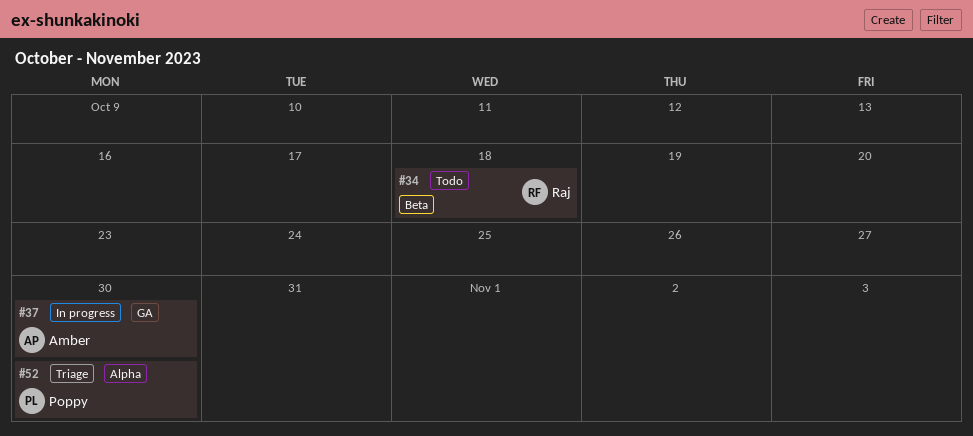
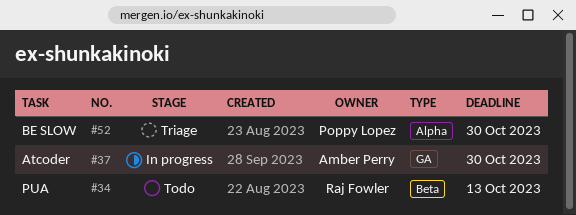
#34, due: Oct 18 -> Oct 13

